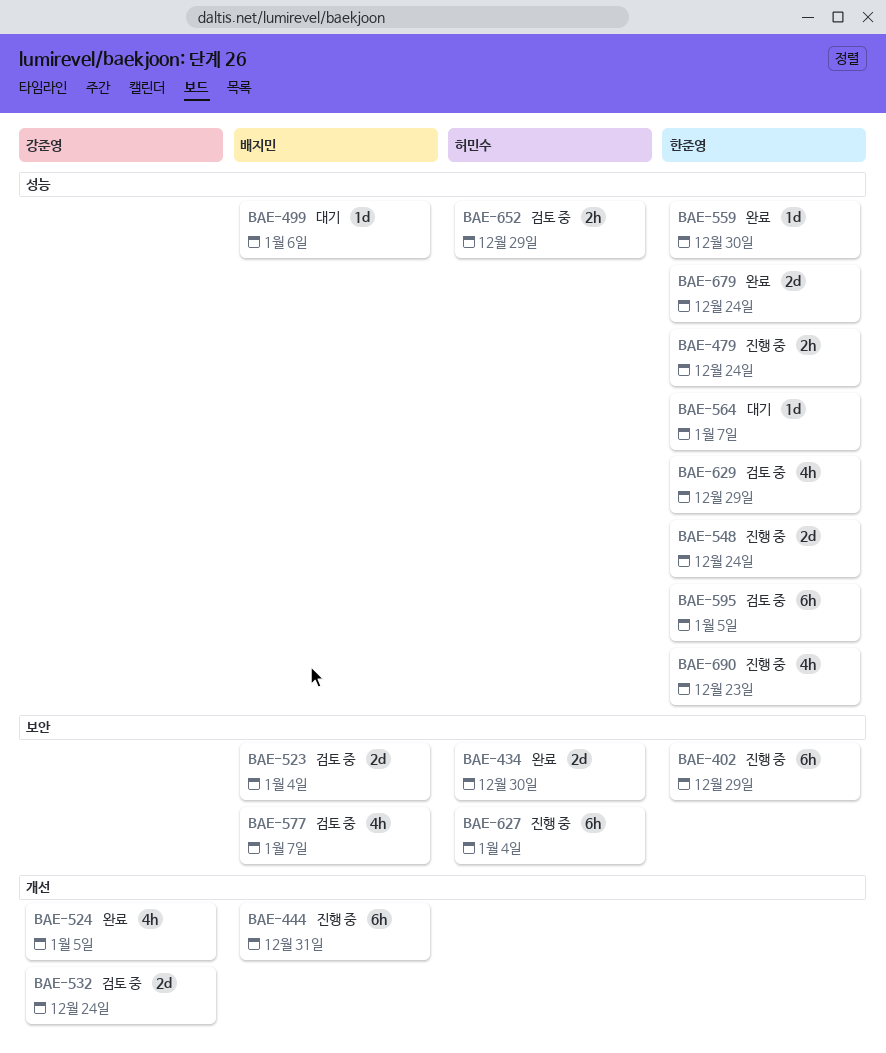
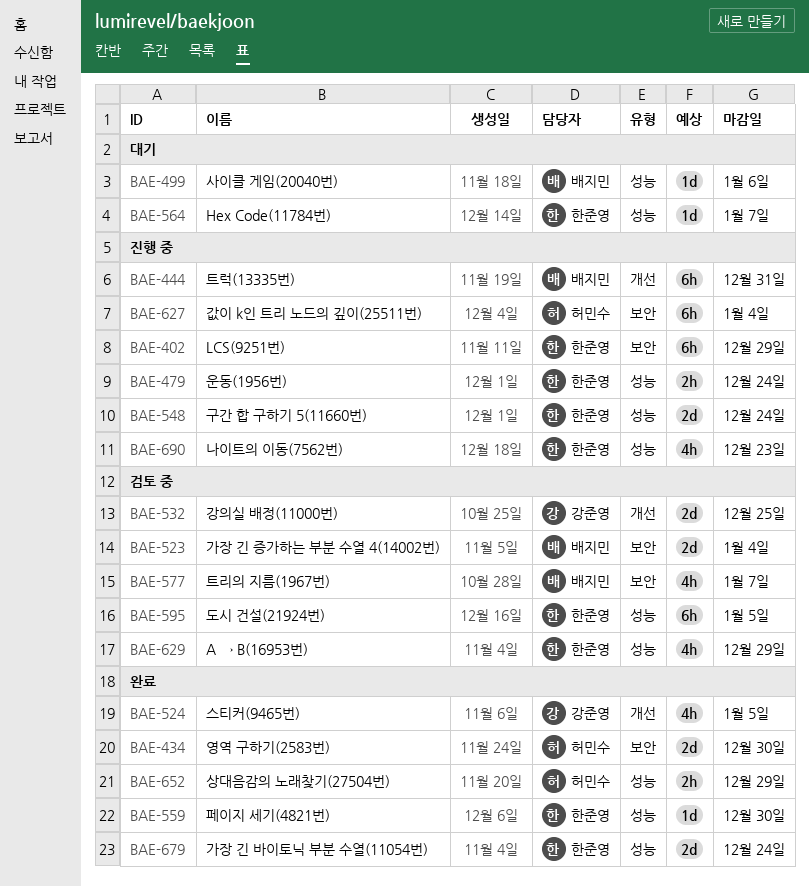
BAE-532, due: Dec 24 -> Dec 25
BAE-652, status: 검토 중 -> 완료

